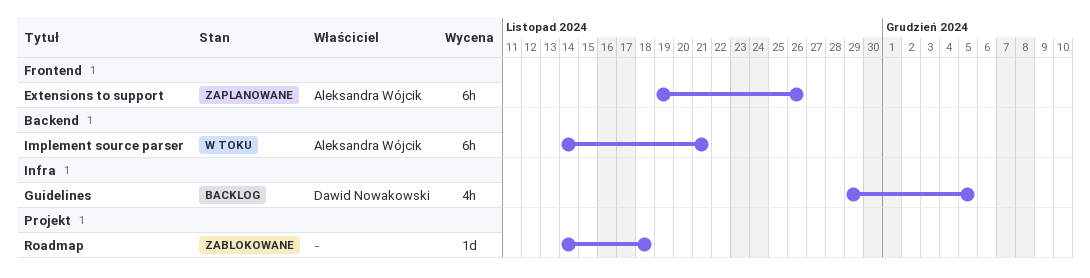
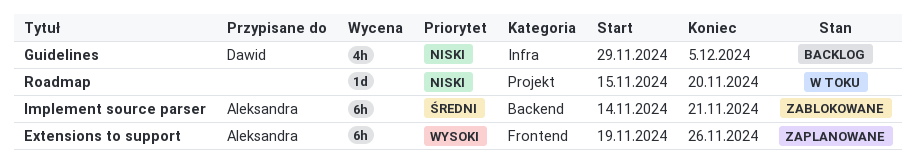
Implement source parser, status: W toku -> Zablokowane
Roadmap, status: Zablokowane -> W toku
Roadmap, start: Nov 14 -> Nov 15
Roadmap, due: Nov 18 -> Nov 20

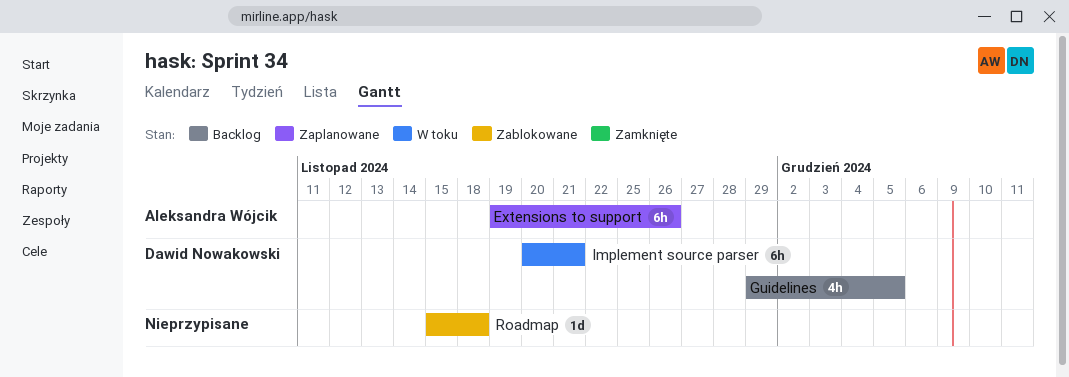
Implement source parser, status: Zablokowane -> W toku
Implement source parser, owner: Aleksandra Wójcik -> Dawid Nowakowski
Implement source parser, start: Nov 14 -> Nov 20
Roadmap, status: W toku -> Zablokowane
Roadmap, due: Nov 20 -> Nov 18

